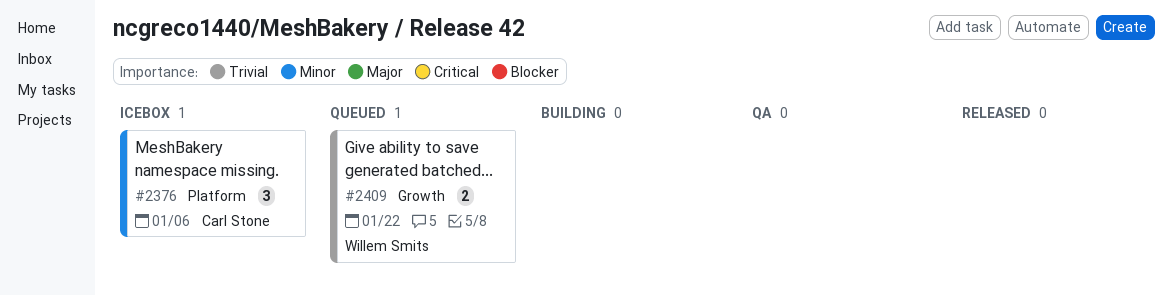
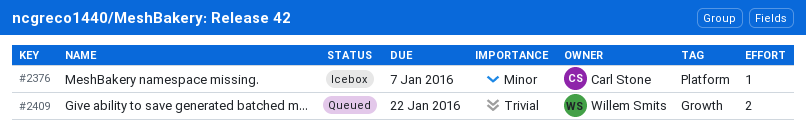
#2376, estimate: 3 -> 1
#2376, due: Jan 6 -> Jan 7

